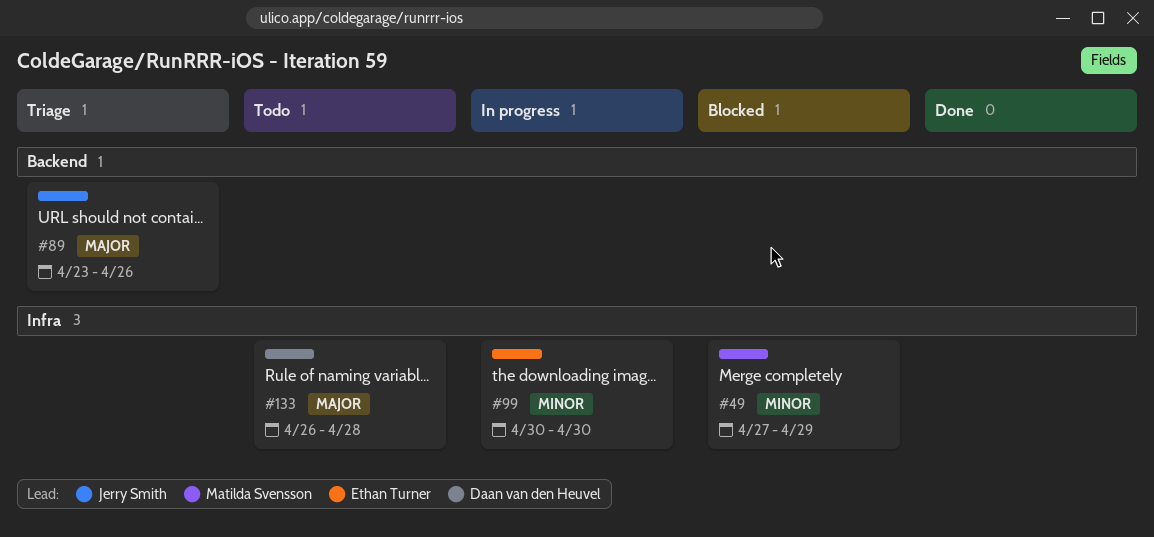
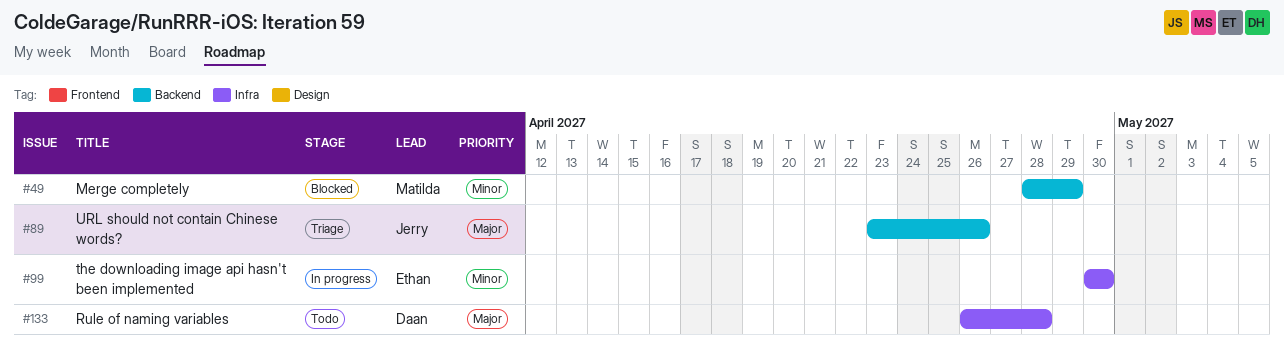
#49, label: Infra -> Backend
#49, start: Apr 27 -> Apr 28

